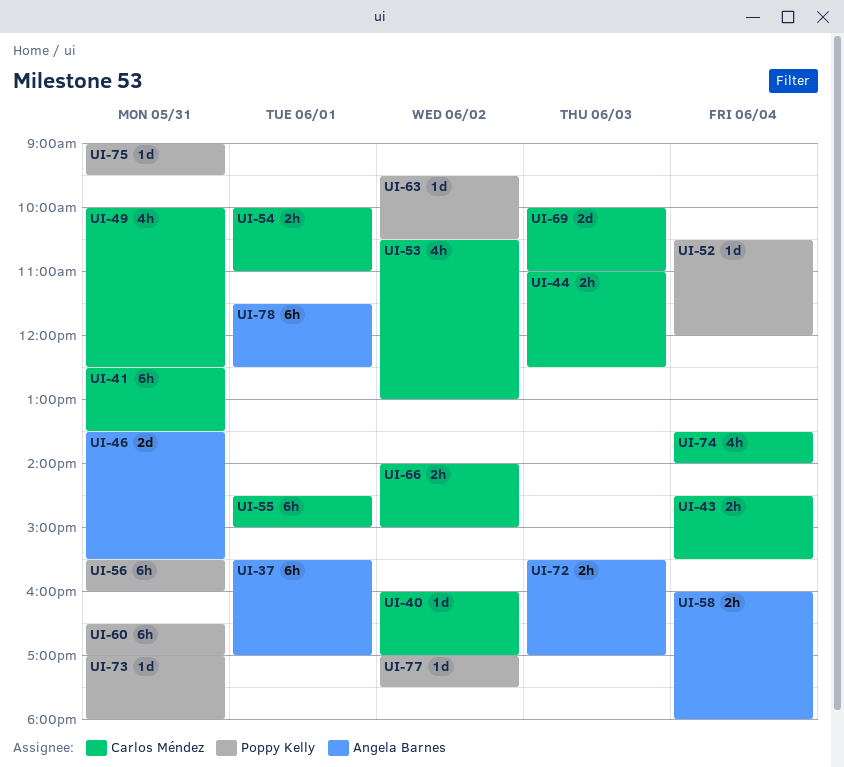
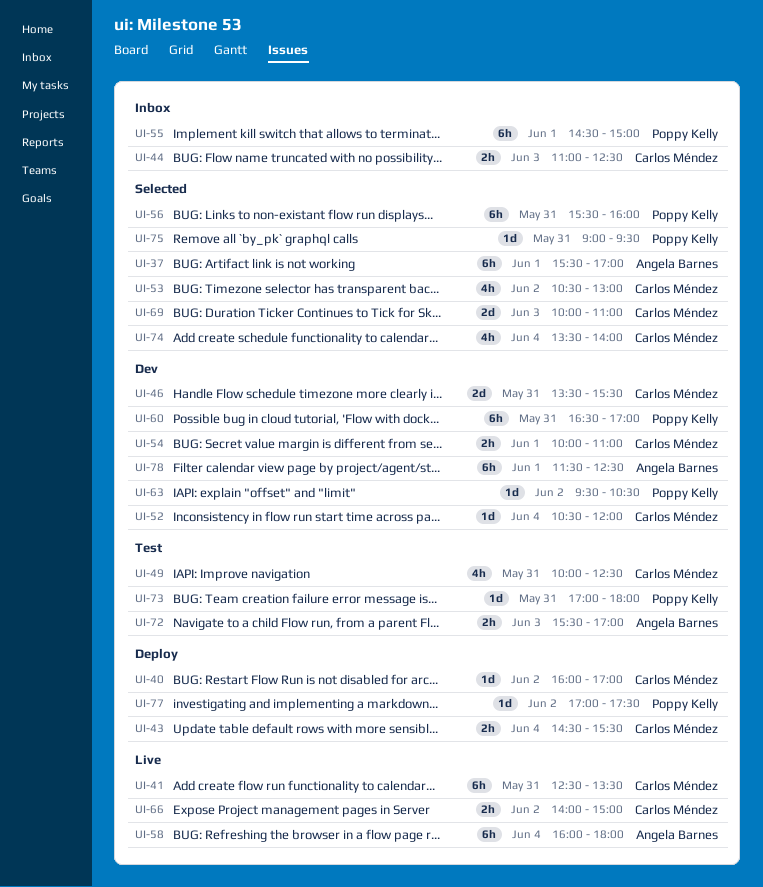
UI-46, owner: Angela Barnes -> Carlos Méndez
UI-52, owner: Poppy Kelly -> Carlos Méndez
UI-55, owner: Carlos Méndez -> Poppy Kelly
UI-58, estimate: 2h -> 6h

